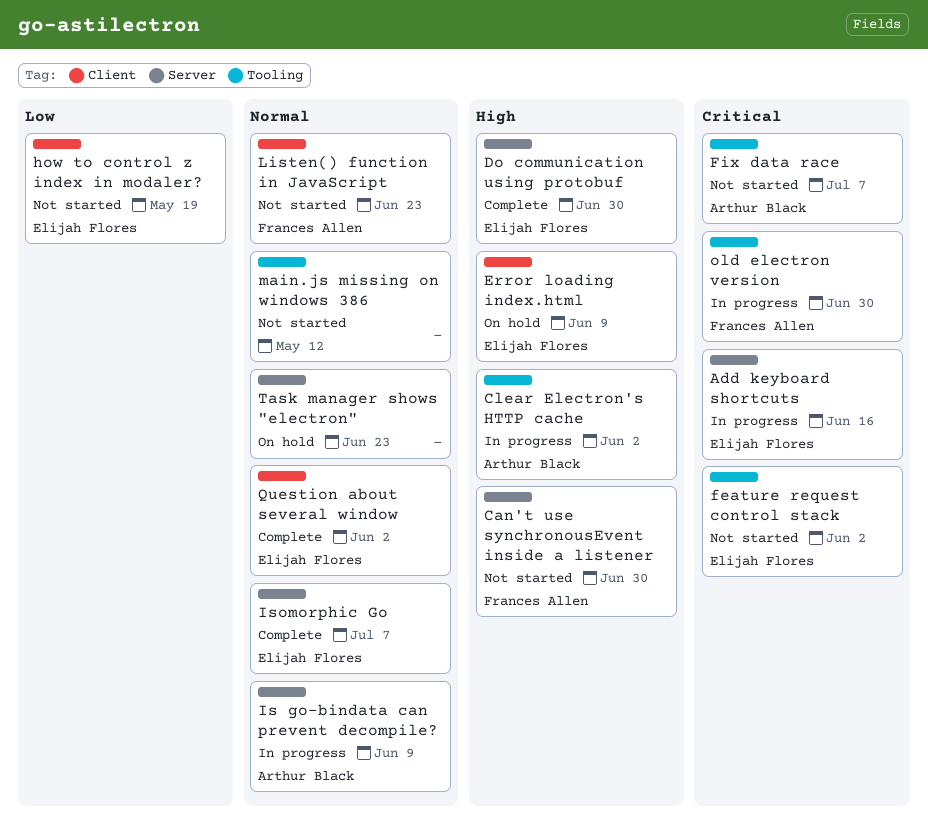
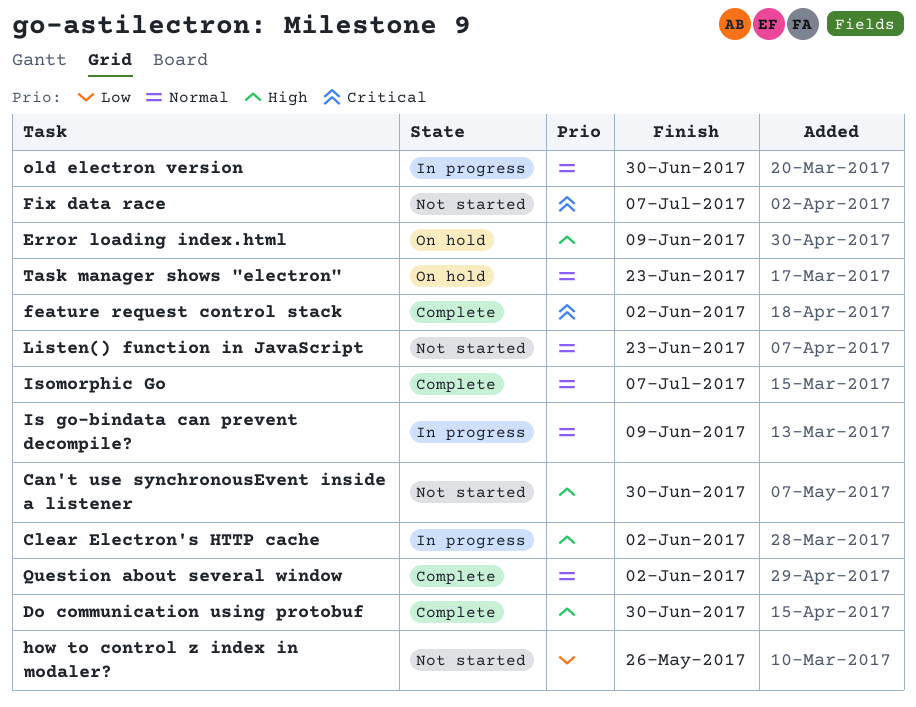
Add keyboard shortcuts: present -> none
feature request control stack, status: Not started -> Complete
how to control z index in modaler?, due: May 19 -> May 26
main.js missing on windows 386: present -> none
old electron version, priority: Critical -> Normal

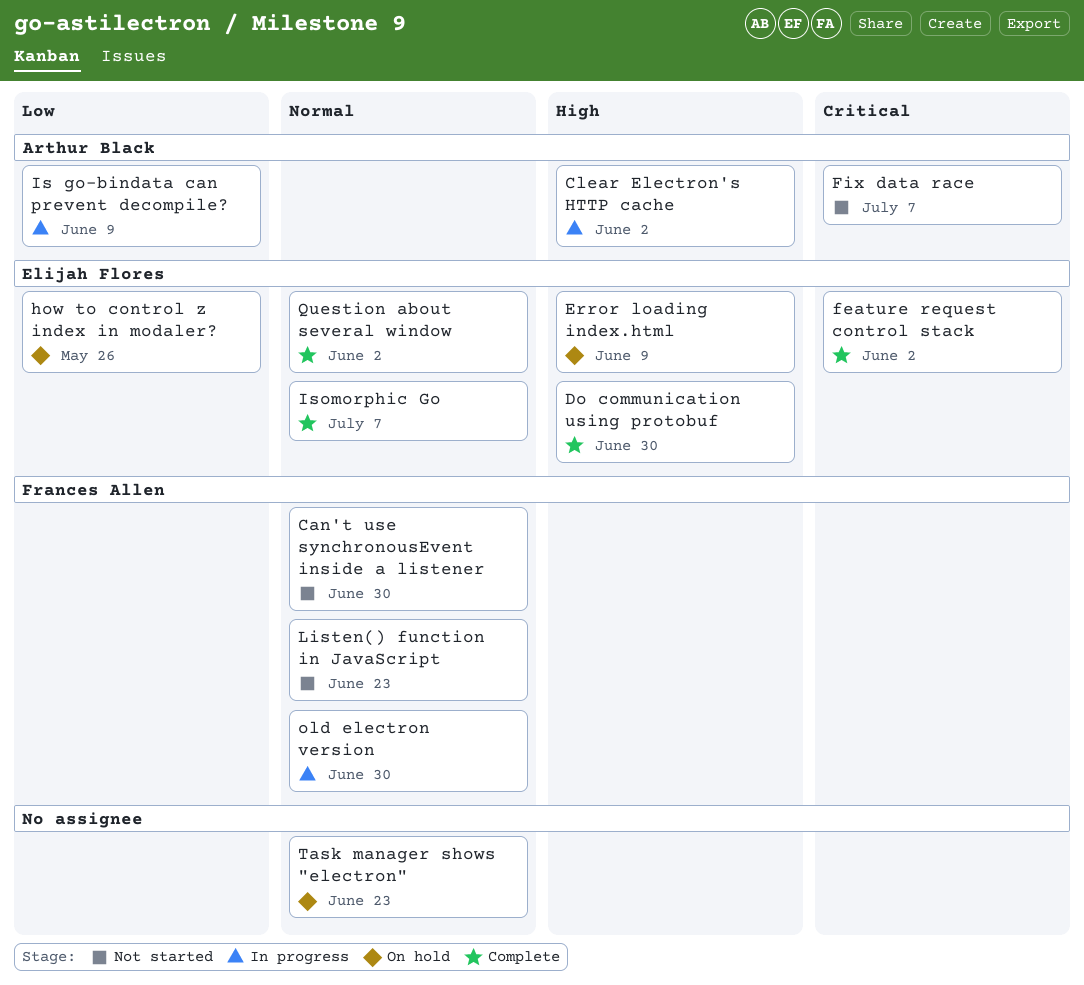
Can't use synchronousEvent inside a listener, priority: High -> Normal
how to control z index in modaler?, status: Not started -> On hold
Is go-bindata can prevent decompile?, priority: Normal -> Low

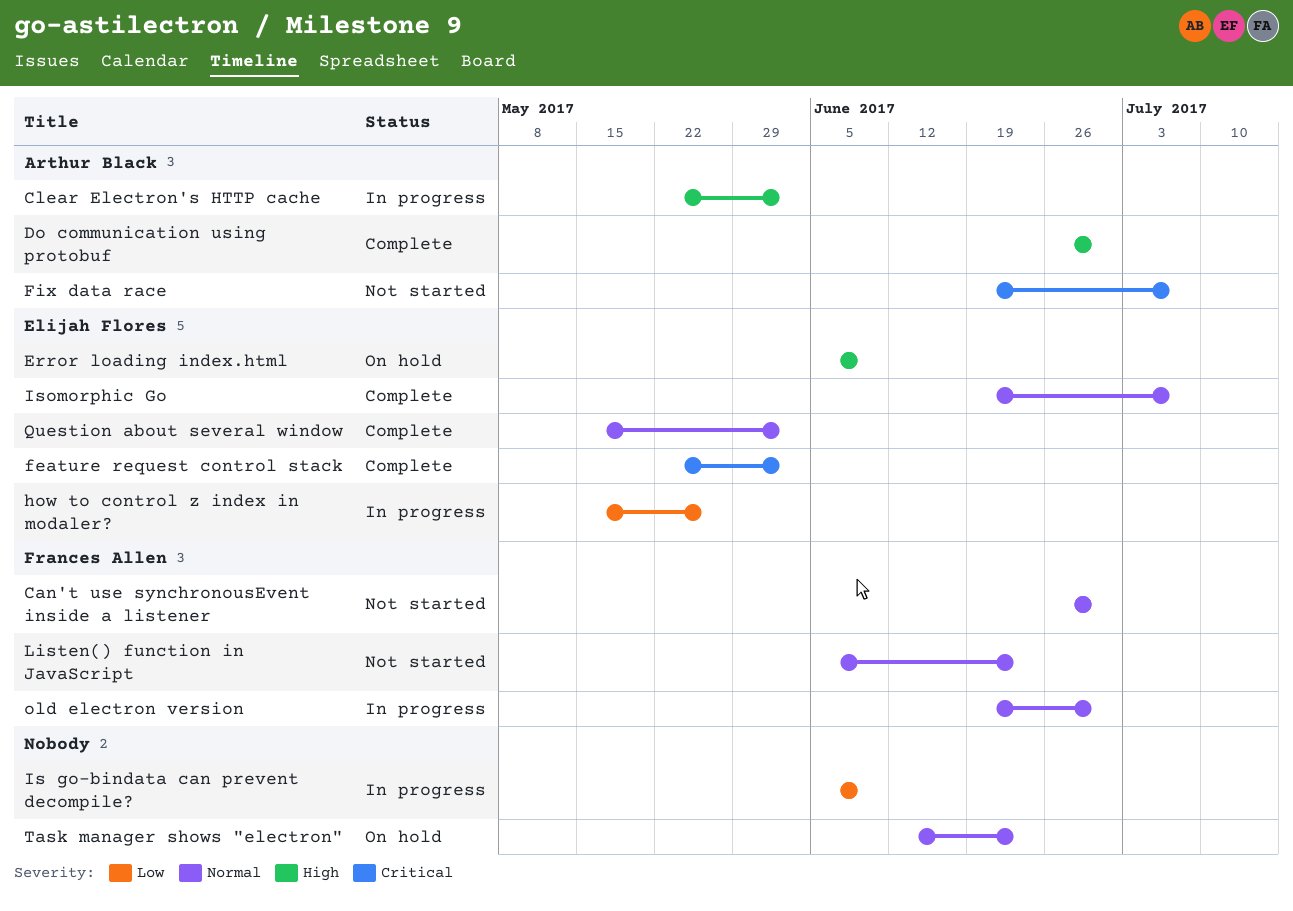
Do communication using protobuf, owner: Elijah Flores -> Arthur Black
how to control z index in modaler?, status: On hold -> In progress
Is go-bindata can prevent decompile?, owner: Arthur Black -> none

